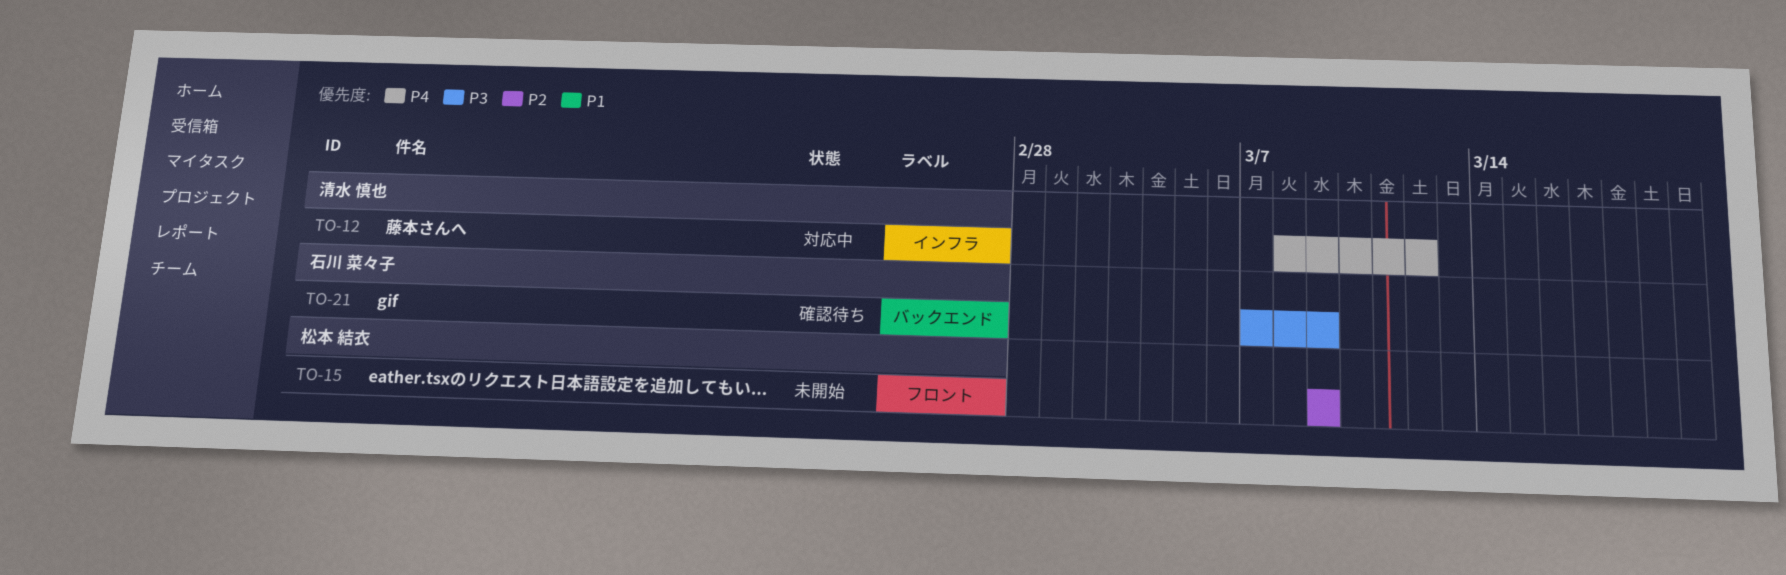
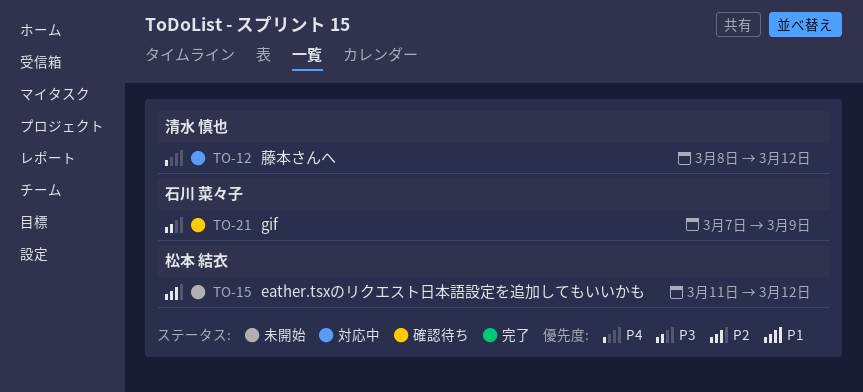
TO-15, start: Mar 9 -> Mar 11
TO-15, due: Mar 9 -> Mar 12

